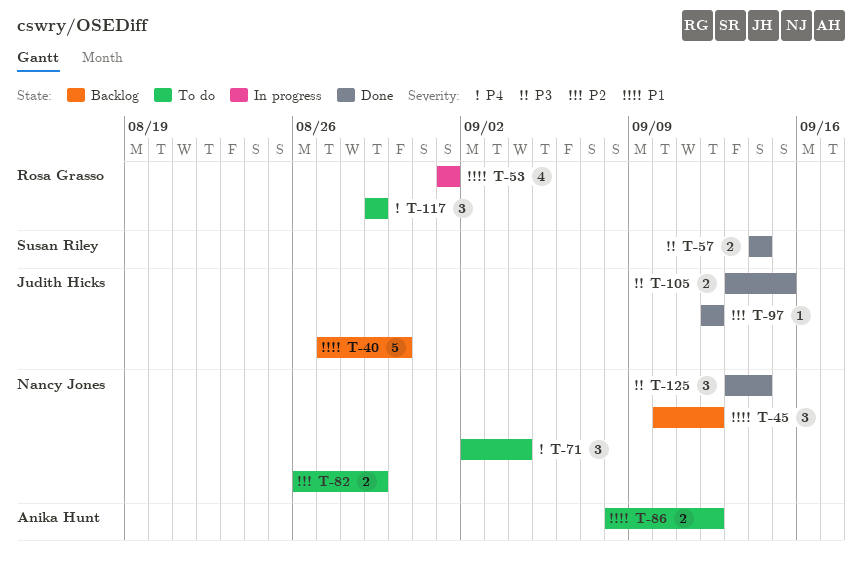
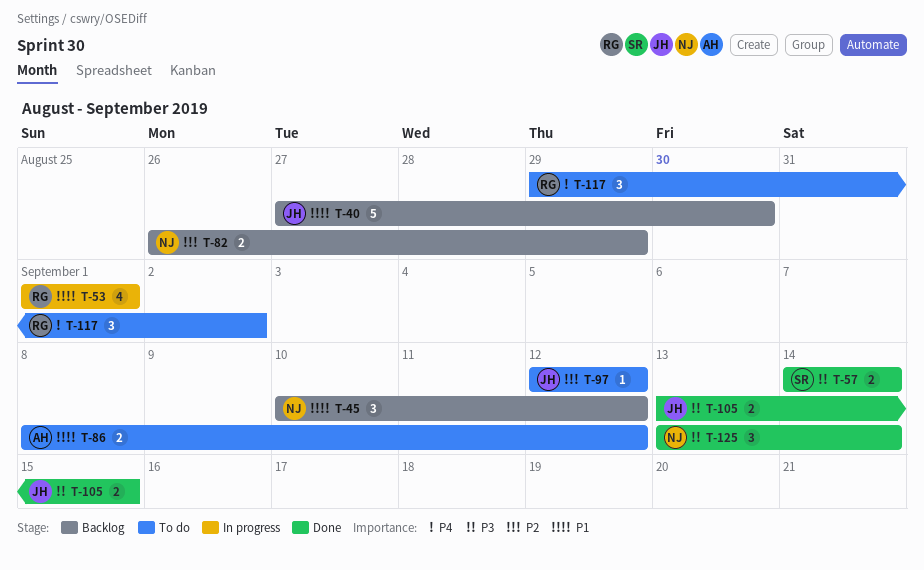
T-71: present -> none
T-82, status: To do -> Backlog
T-97, status: Done -> To do
T-117, due: Aug 29 -> Sep 2

